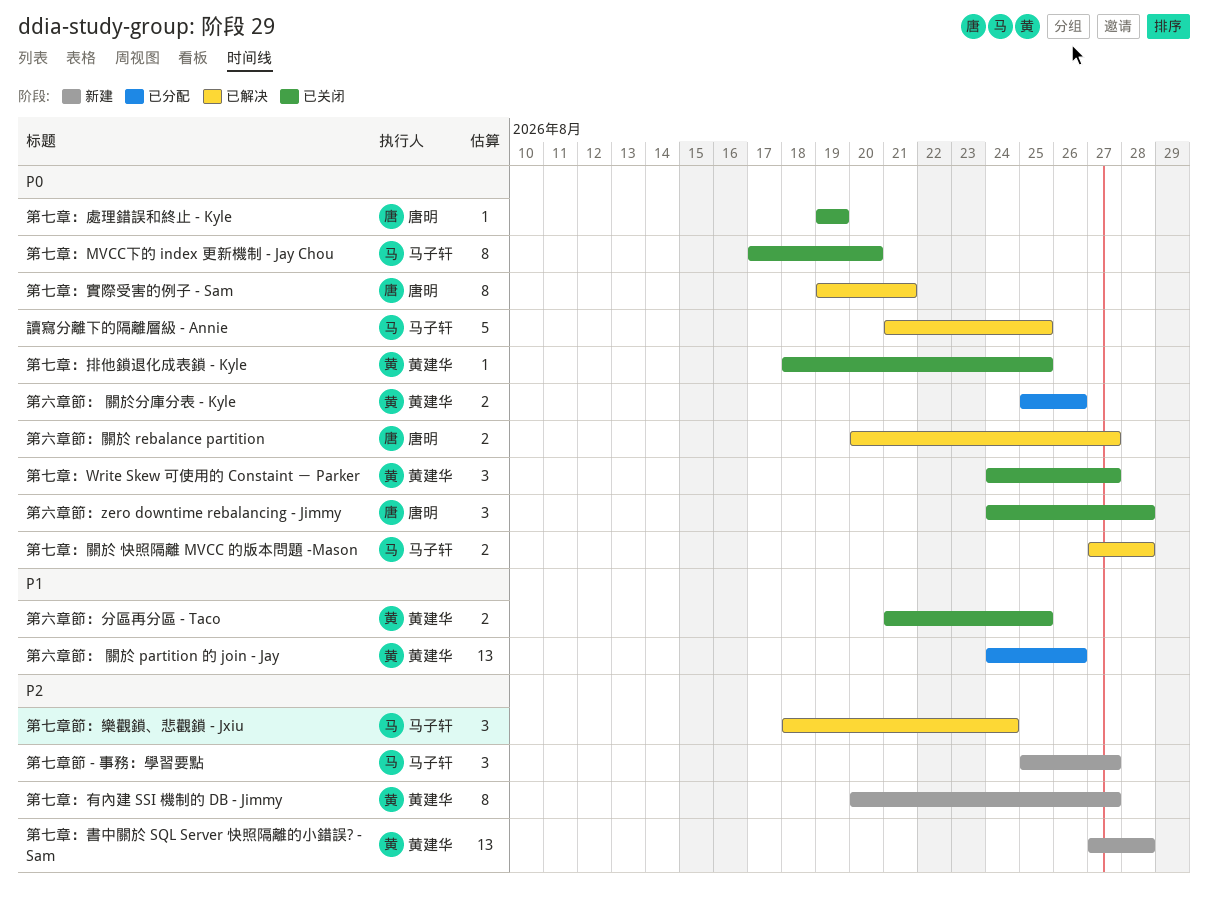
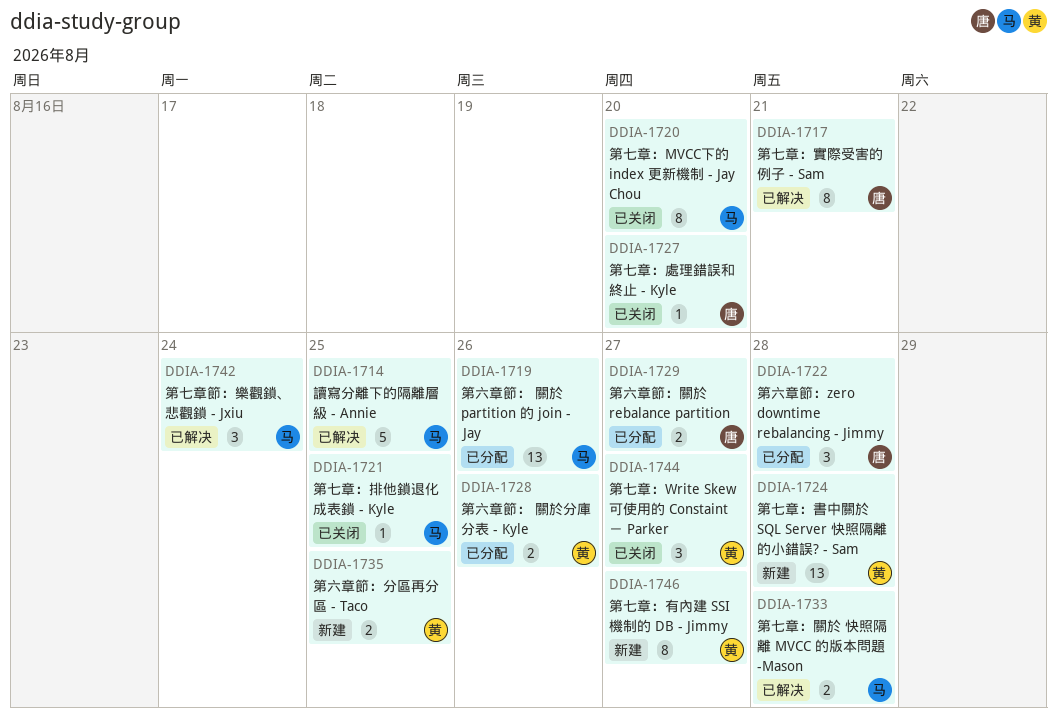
第七章節 - 事務：學習要點: present -> none
第七章：排他鎖退化成表鎖 - Kyle, owner: 黄建华 -> 马子轩
第七章：處理錯誤和終止 - Kyle, due: Aug 19 -> Aug 20
第六章節： 關於 partition 的 join - Jay, owner: 黄建华 -> 马子轩
第六章節：zero downtime rebalancing - Jimmy, status: 已关闭 -> 已分配
第六章節：分區再分區 - Taco, status: 已关闭 -> 新建
第六章節：關於 rebalance partition, status: 已解决 -> 已分配

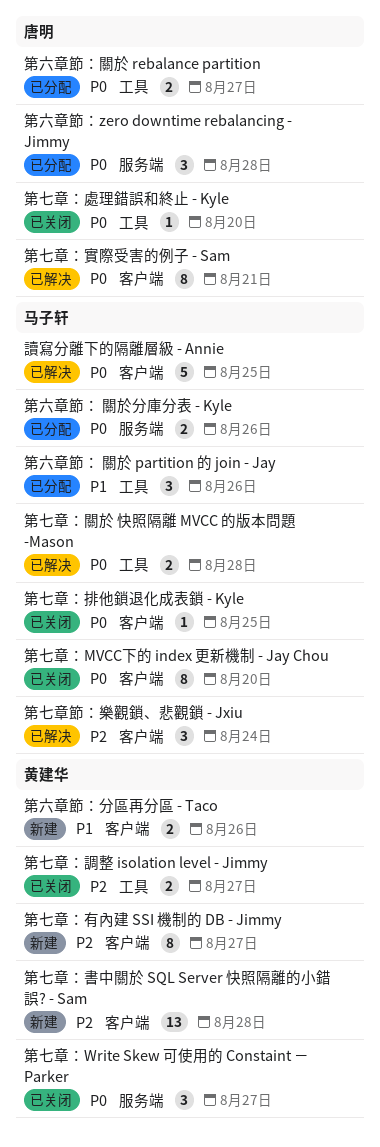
第七章：調整 isolation level - Jimmy: none -> present
第六章節： 關於 partition 的 join - Jay, estimate: 13 -> 3
第六章節： 關於分庫分表 - Kyle, owner: 黄建华 -> 马子轩
第六章節：分區再分區 - Taco, due: Aug 25 -> Aug 26

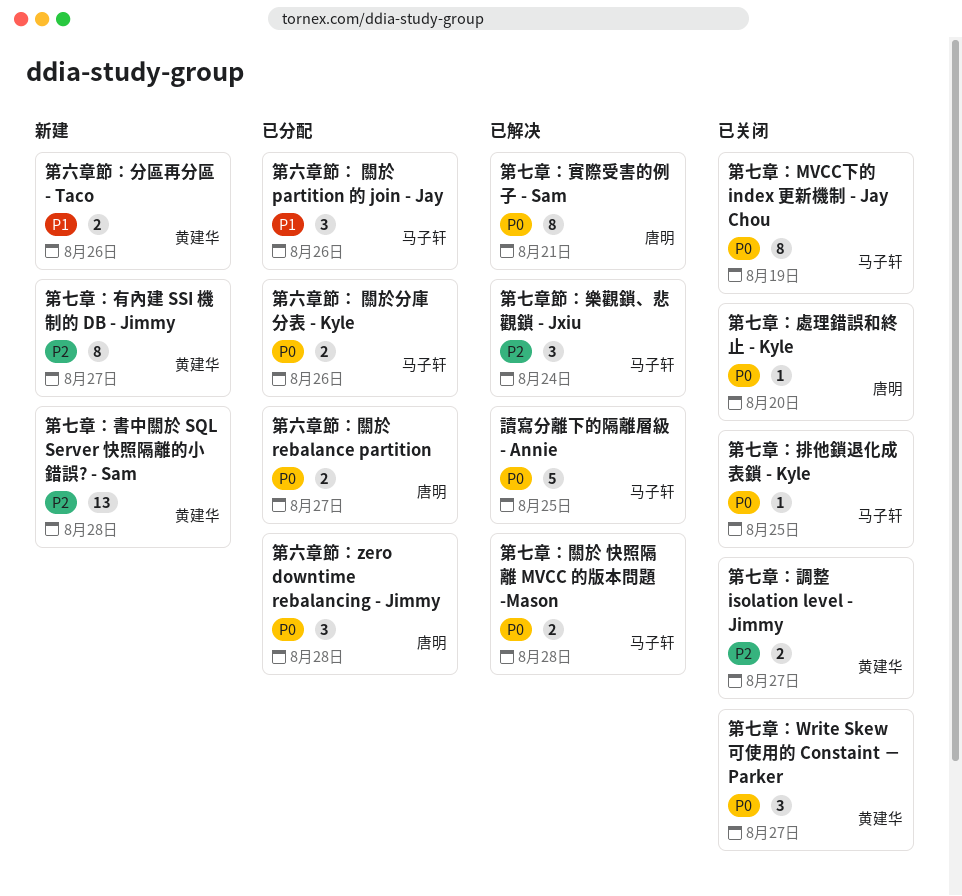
第七章：MVCC下的 index 更新機制 - Jay Chou, due: Aug 20 -> Aug 19

